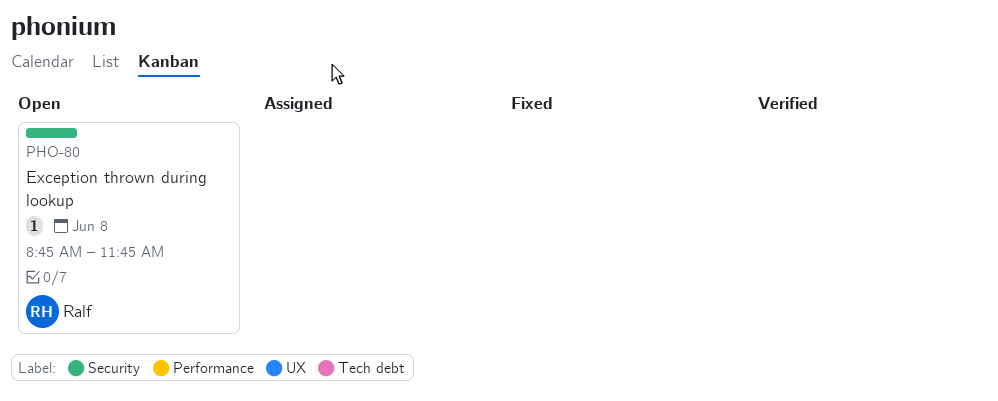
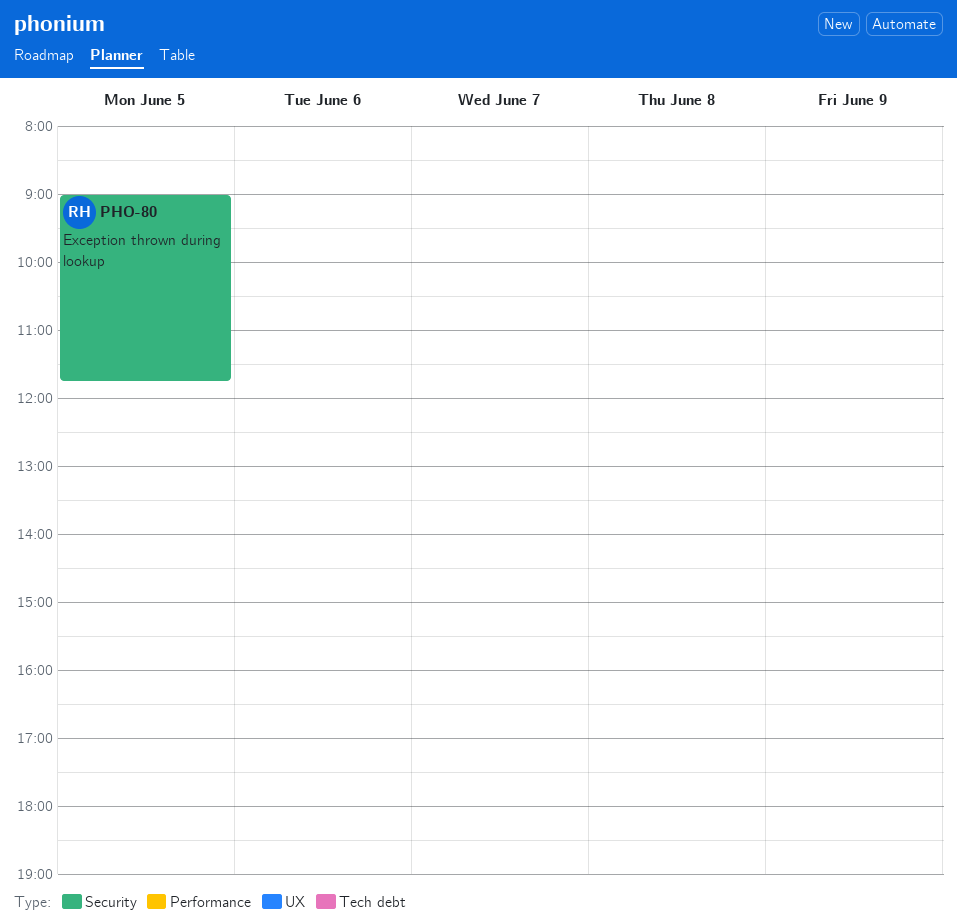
PHO-80, day: Jun 8 -> Jun 5
PHO-80, begins: 08:45 -> 09:00

